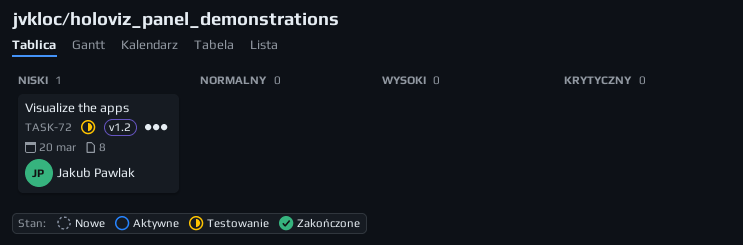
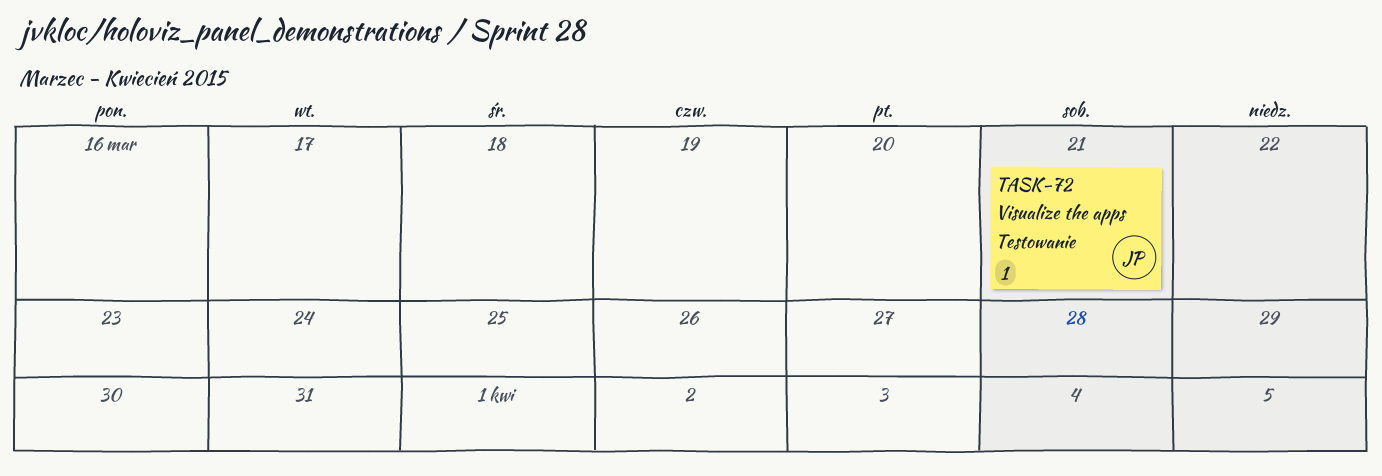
TASK-72, estimate: 3 -> 1
TASK-72, due: Mar 20 -> Mar 21

